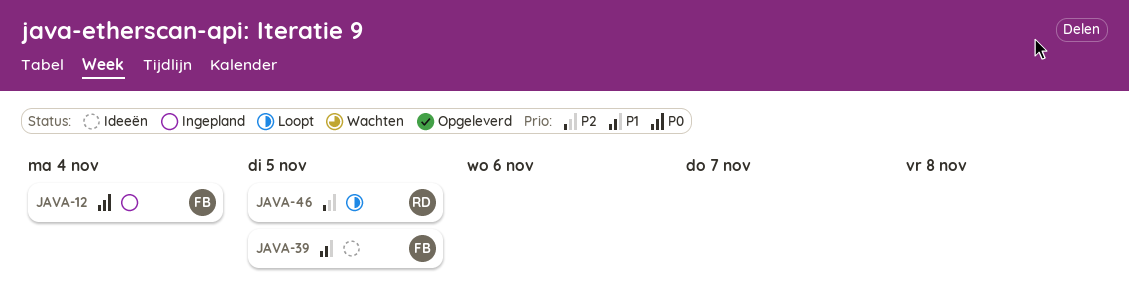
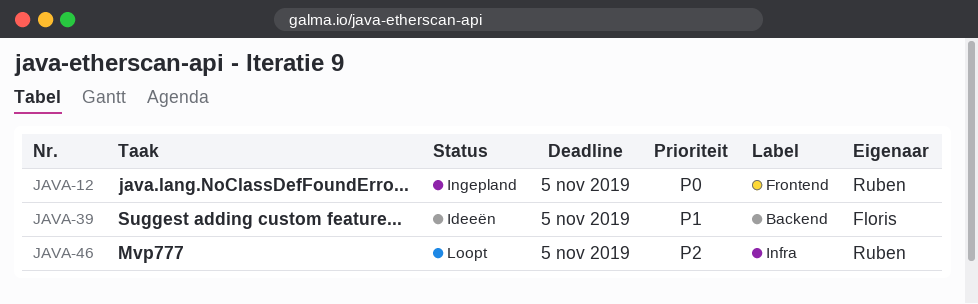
JAVA-12, owner: Floris -> Ruben
JAVA-12, due: Nov 4 -> Nov 5

